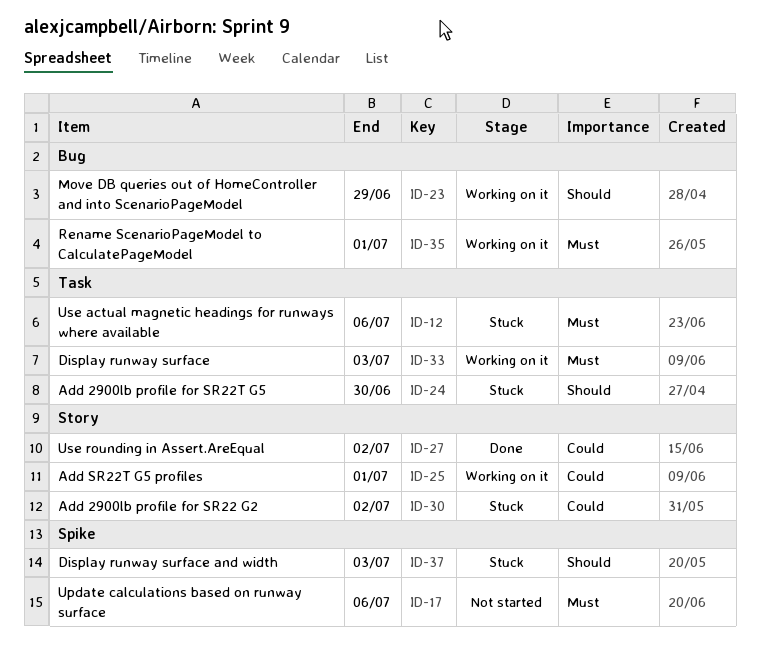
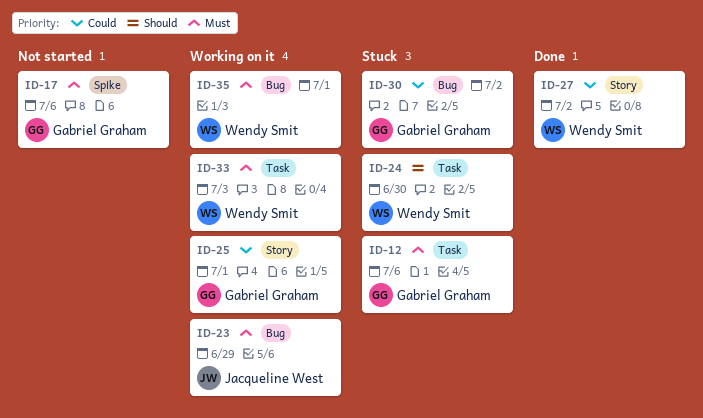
ID-23, priority: Should -> Must
ID-30, label: Story -> Bug
ID-37: present -> none

